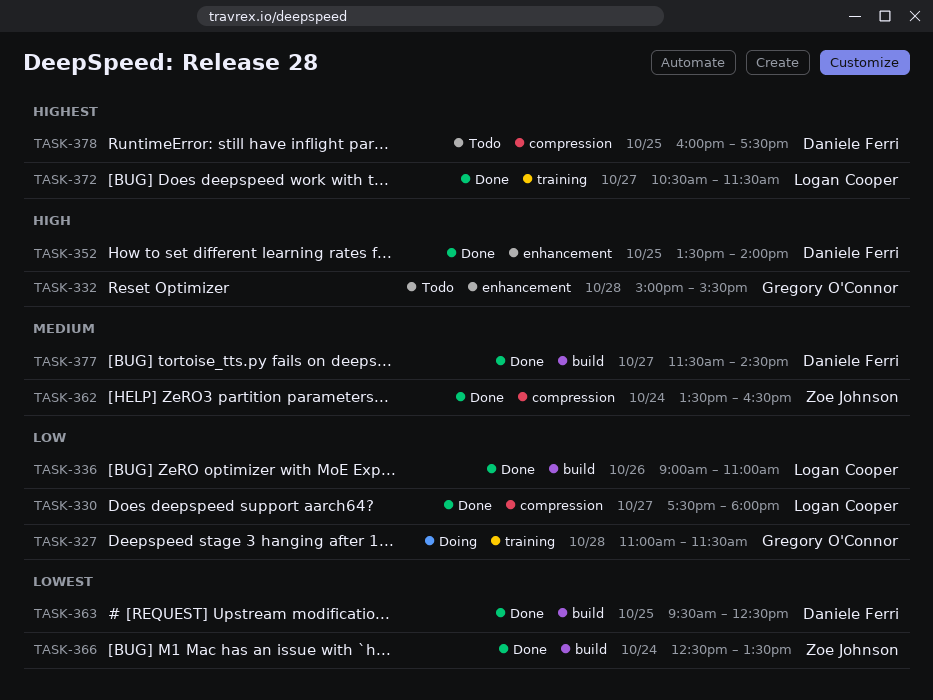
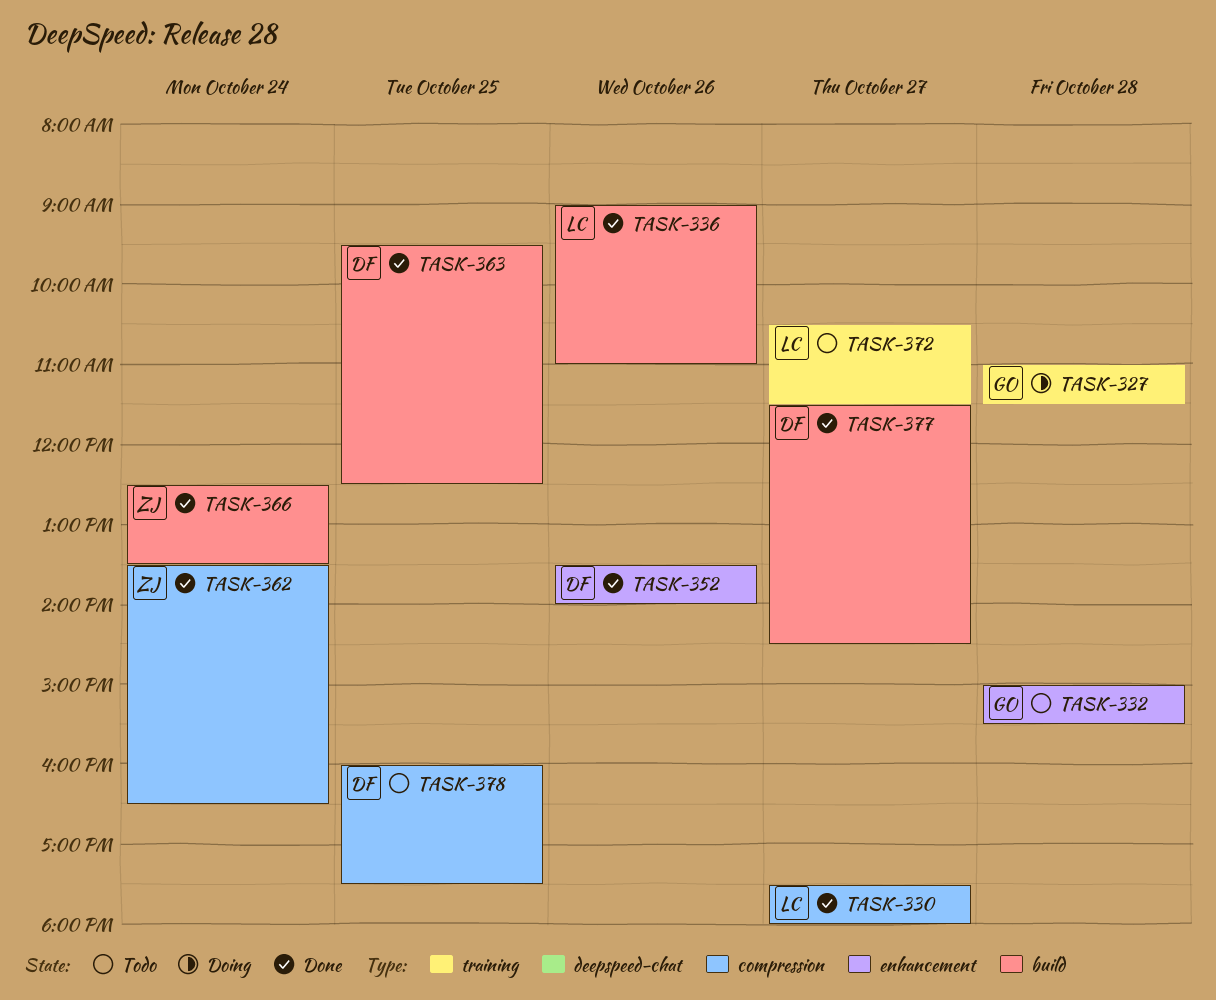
TASK-352, day: Oct 25 -> Oct 26
TASK-372, status: Done -> Todo

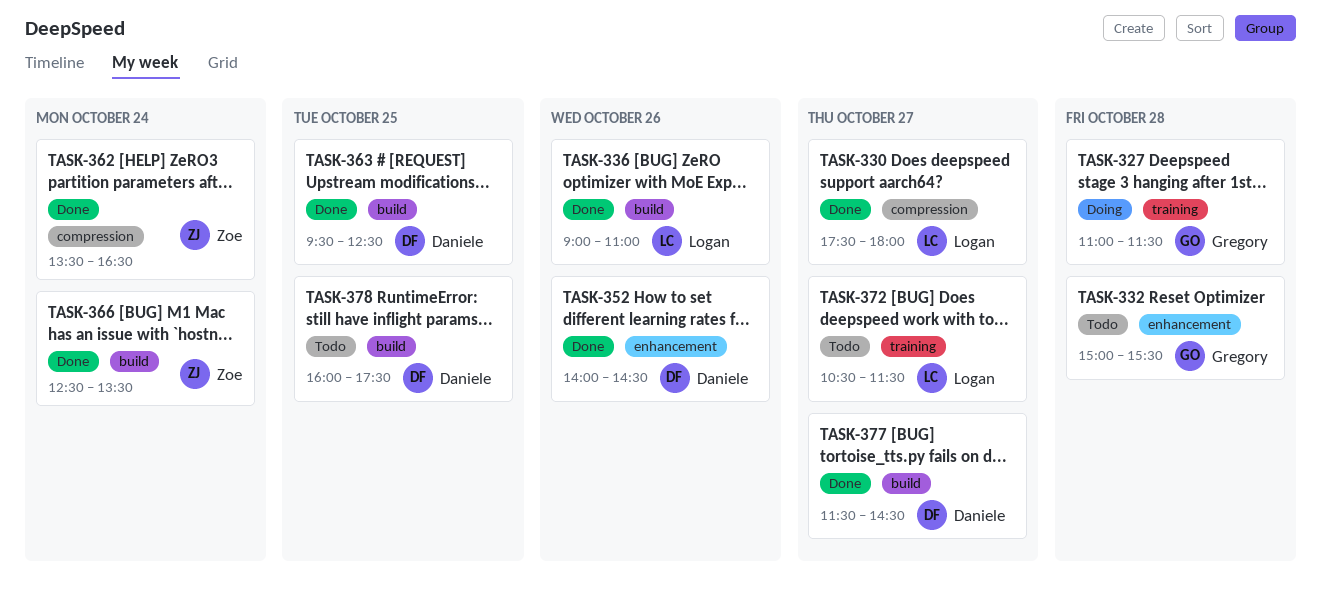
TASK-352, begins: 13:30 -> 14:00
TASK-352, ends: 14:00 -> 14:30
TASK-378, label: compression -> build

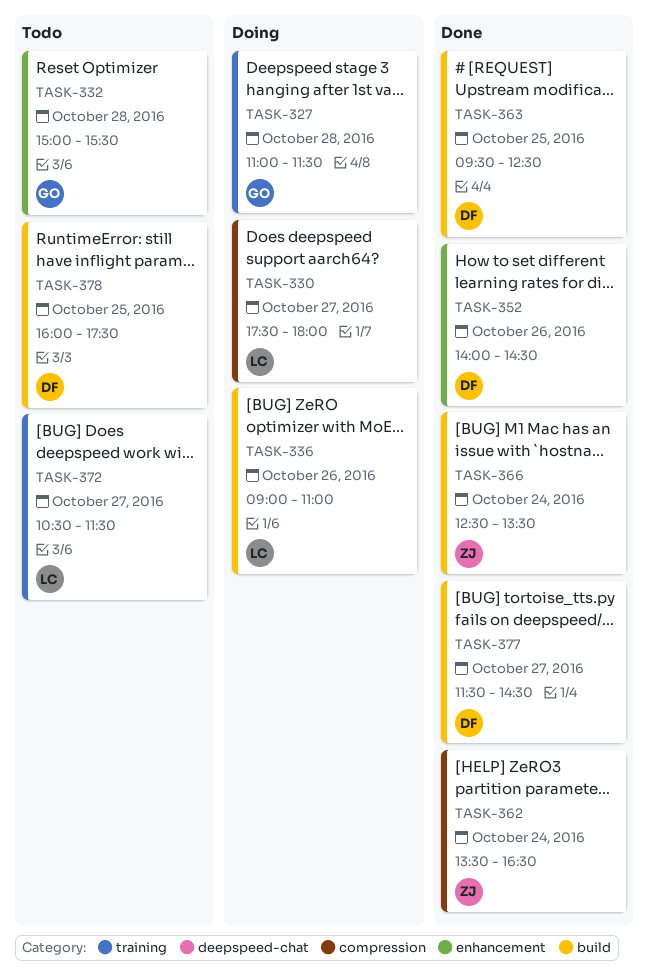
TASK-330, status: Done -> Doing
TASK-336, status: Done -> Doing

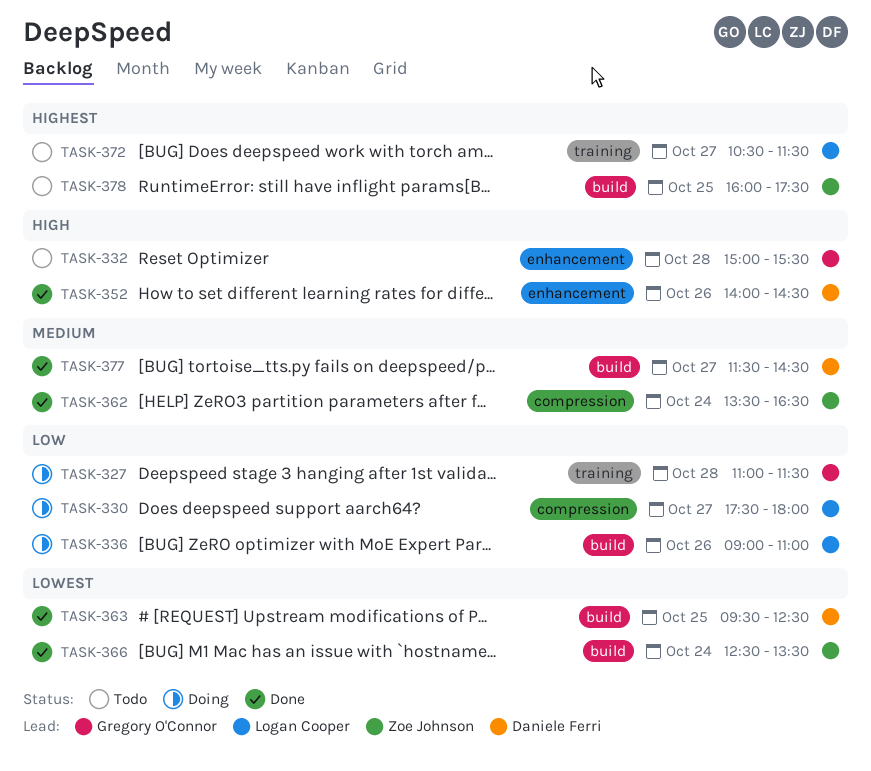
TASK-378, owner: Daniele Ferri -> Zoe Johnson

